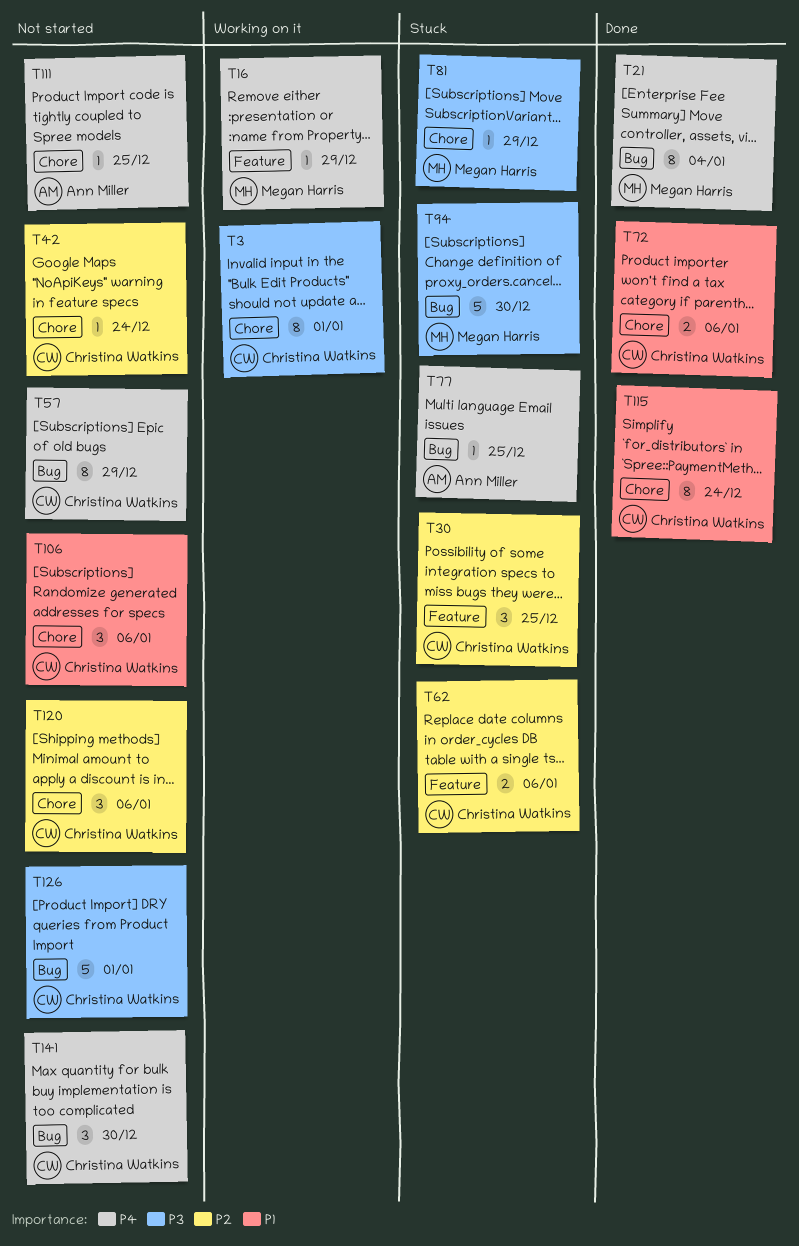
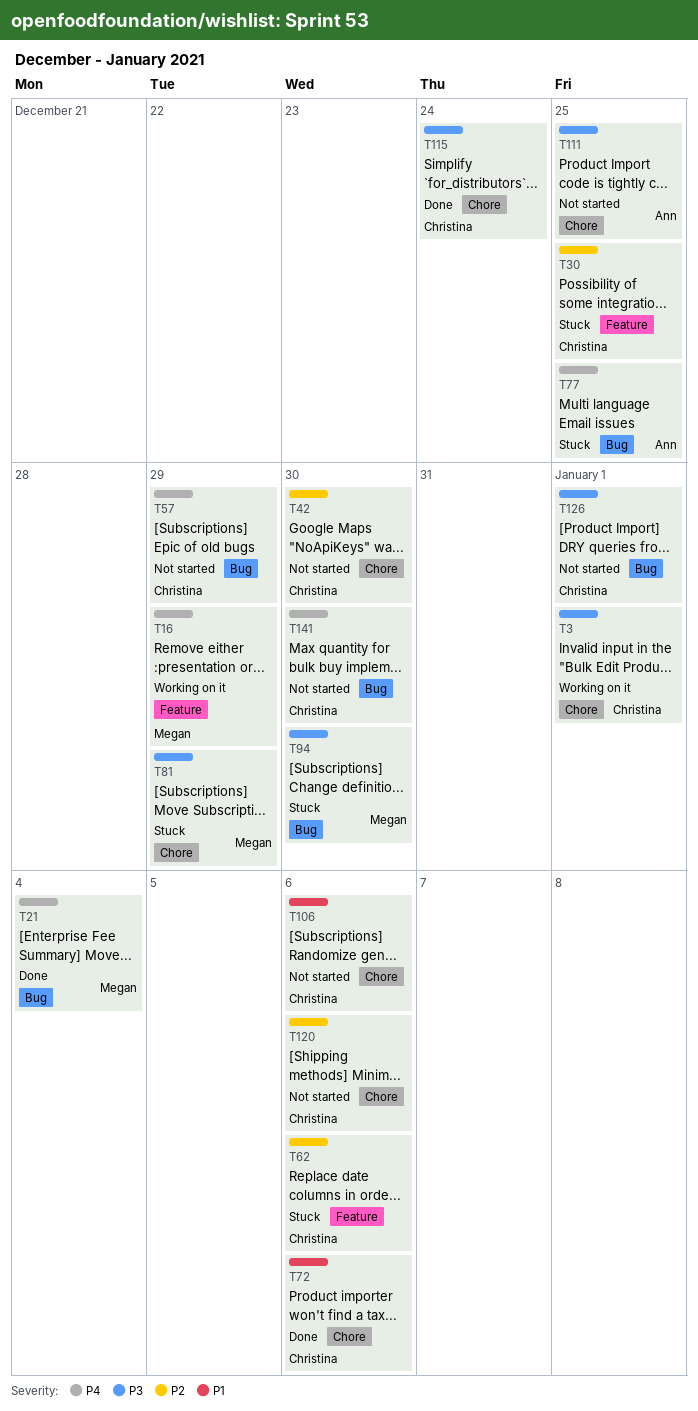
T42, due: Dec 24 -> Dec 30
T111, priority: P4 -> P3
T115, priority: P1 -> P3

